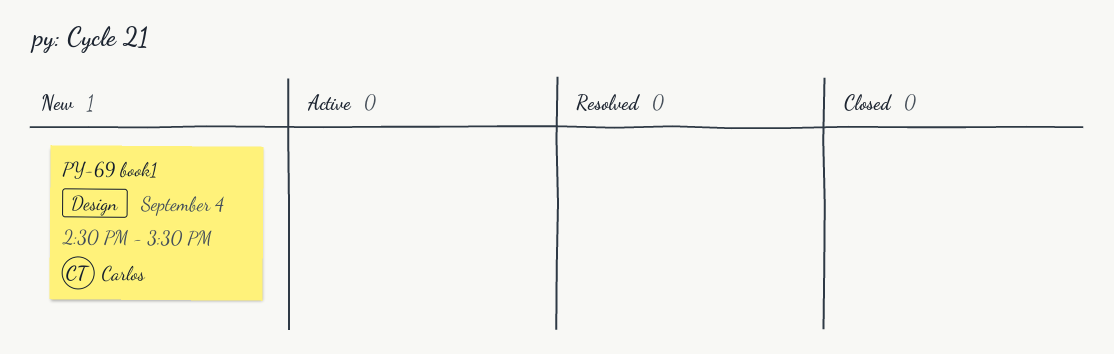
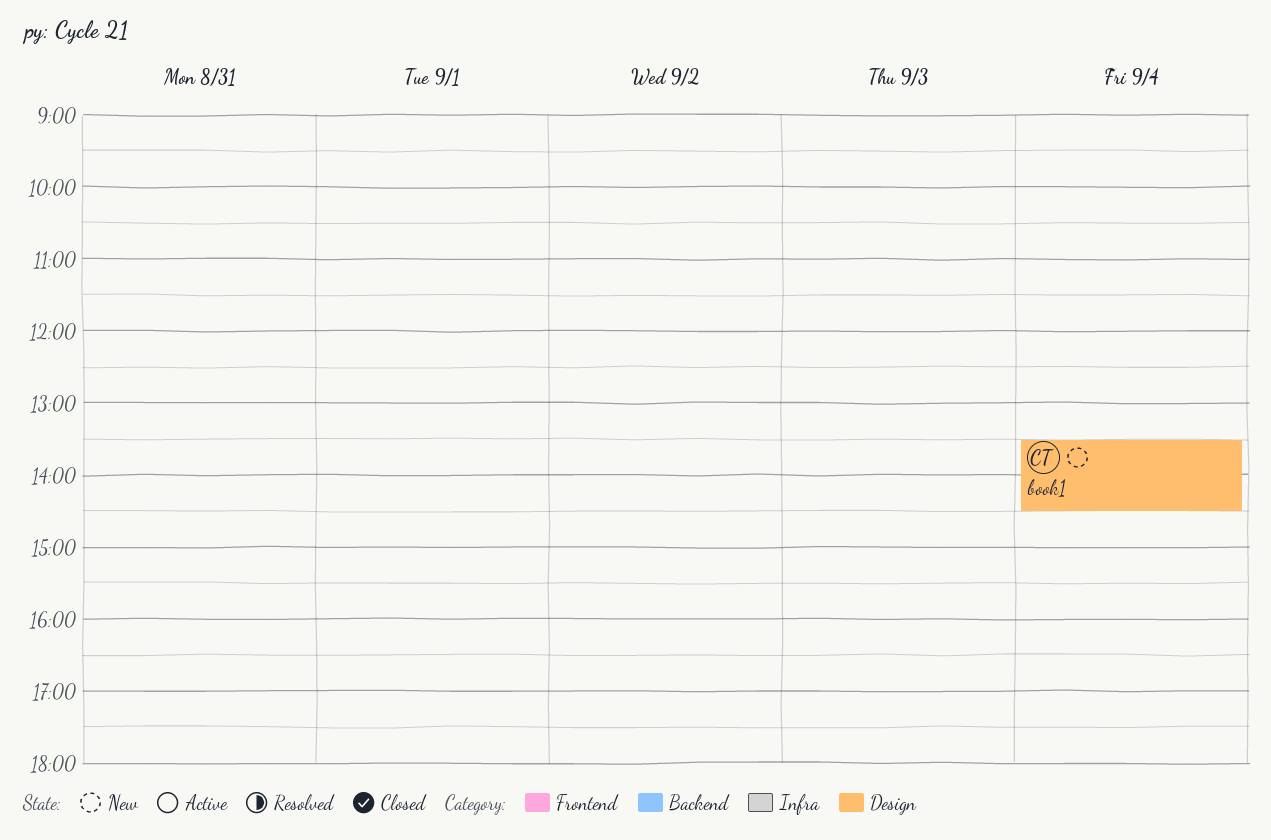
book1, begins: 14:30 -> 13:30
book1, ends: 15:30 -> 14:30

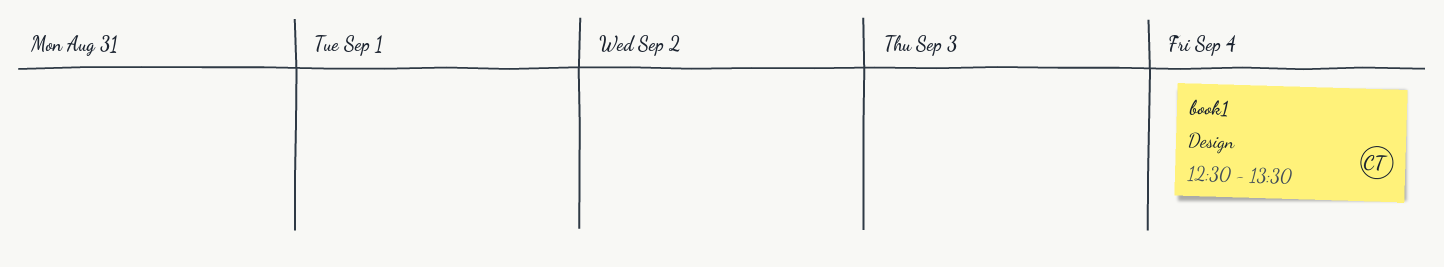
book1, begins: 13:30 -> 12:30
book1, ends: 14:30 -> 13:30

